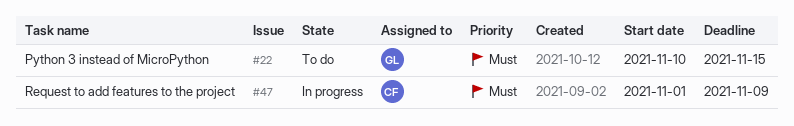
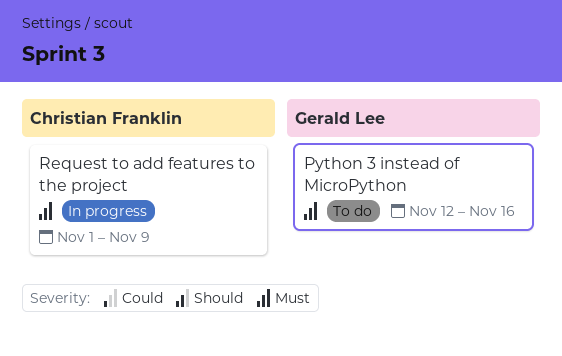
Python 3 instead of MicroPython, start: Nov 10 -> Nov 12
Python 3 instead of MicroPython, due: Nov 15 -> Nov 16

